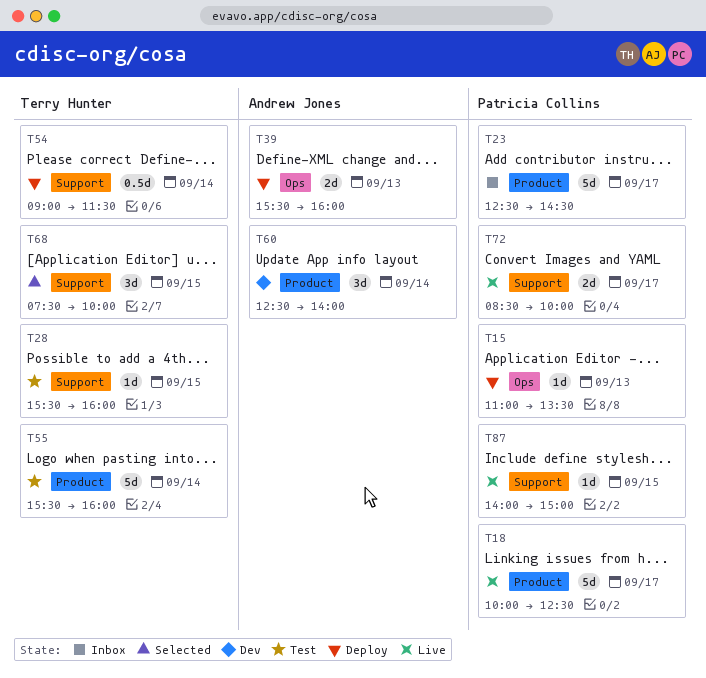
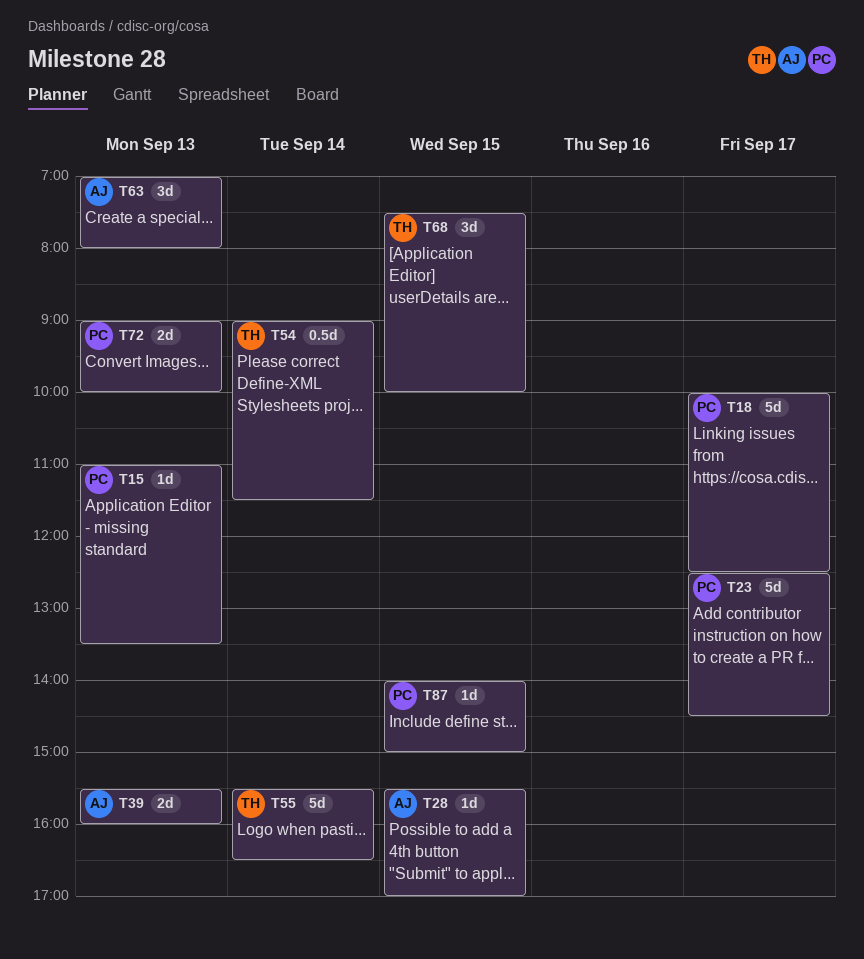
T28, owner: Terry Hunter -> Andrew Jones
T28, ends: 16:00 -> 17:00
T55, ends: 16:00 -> 16:30
T60: present -> none
T63: none -> present
T72, day: Sep 17 -> Sep 13
T72, begins: 08:30 -> 09:00

